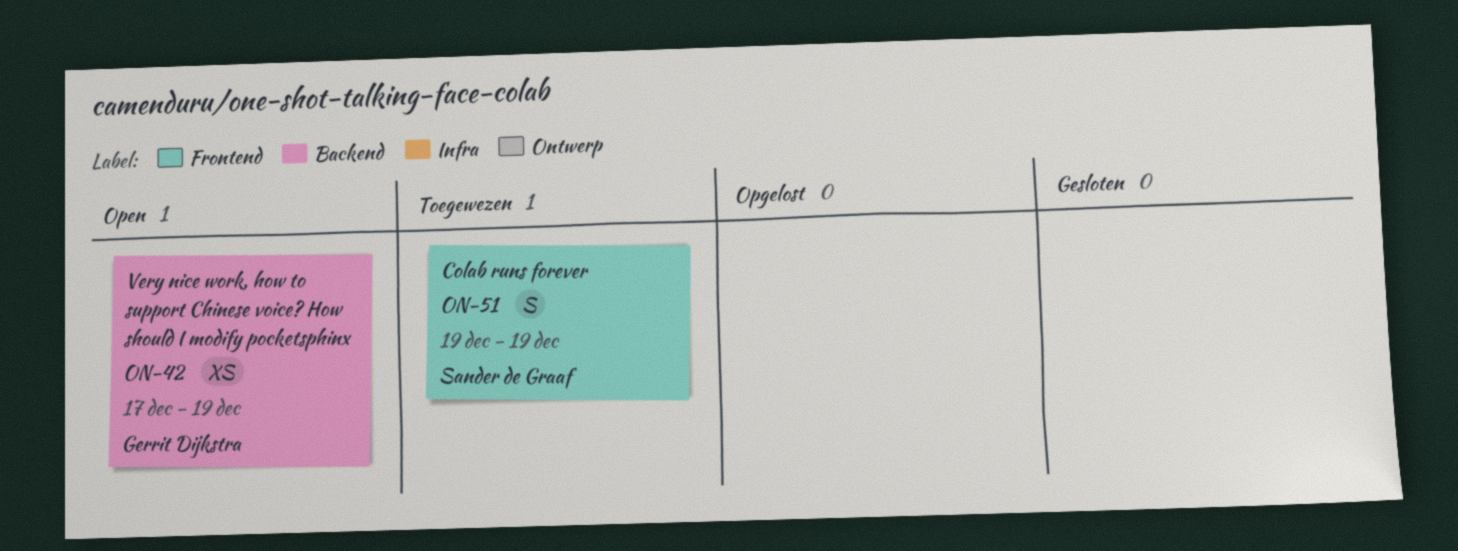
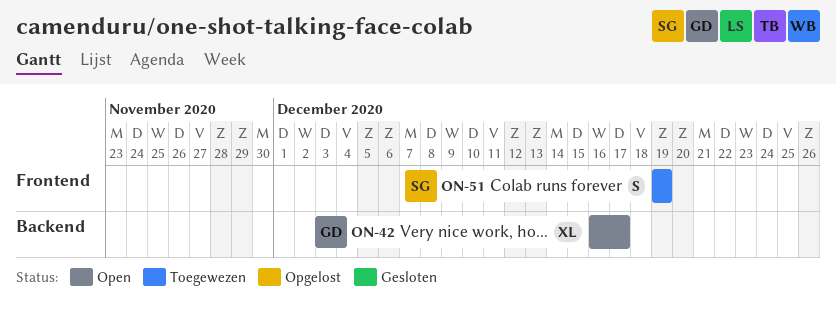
ON-42, estimate: XS -> XL
ON-42, start: Dec 17 -> Dec 16
ON-42, due: Dec 19 -> Dec 17

